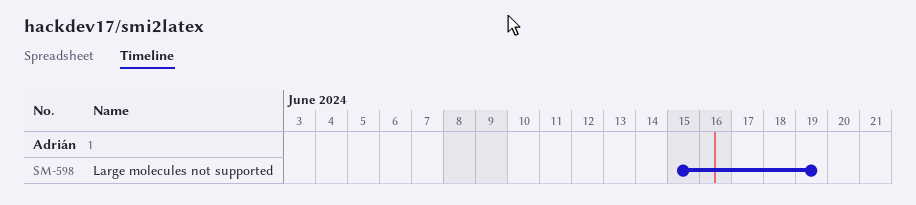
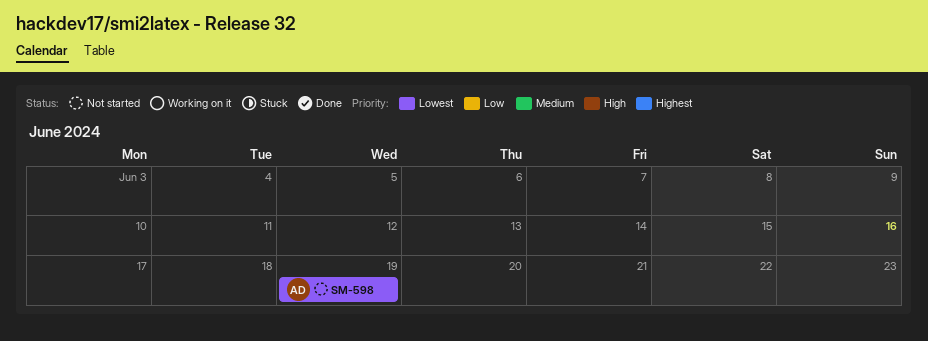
SM-598, start: Jun 15 -> Jun 19

